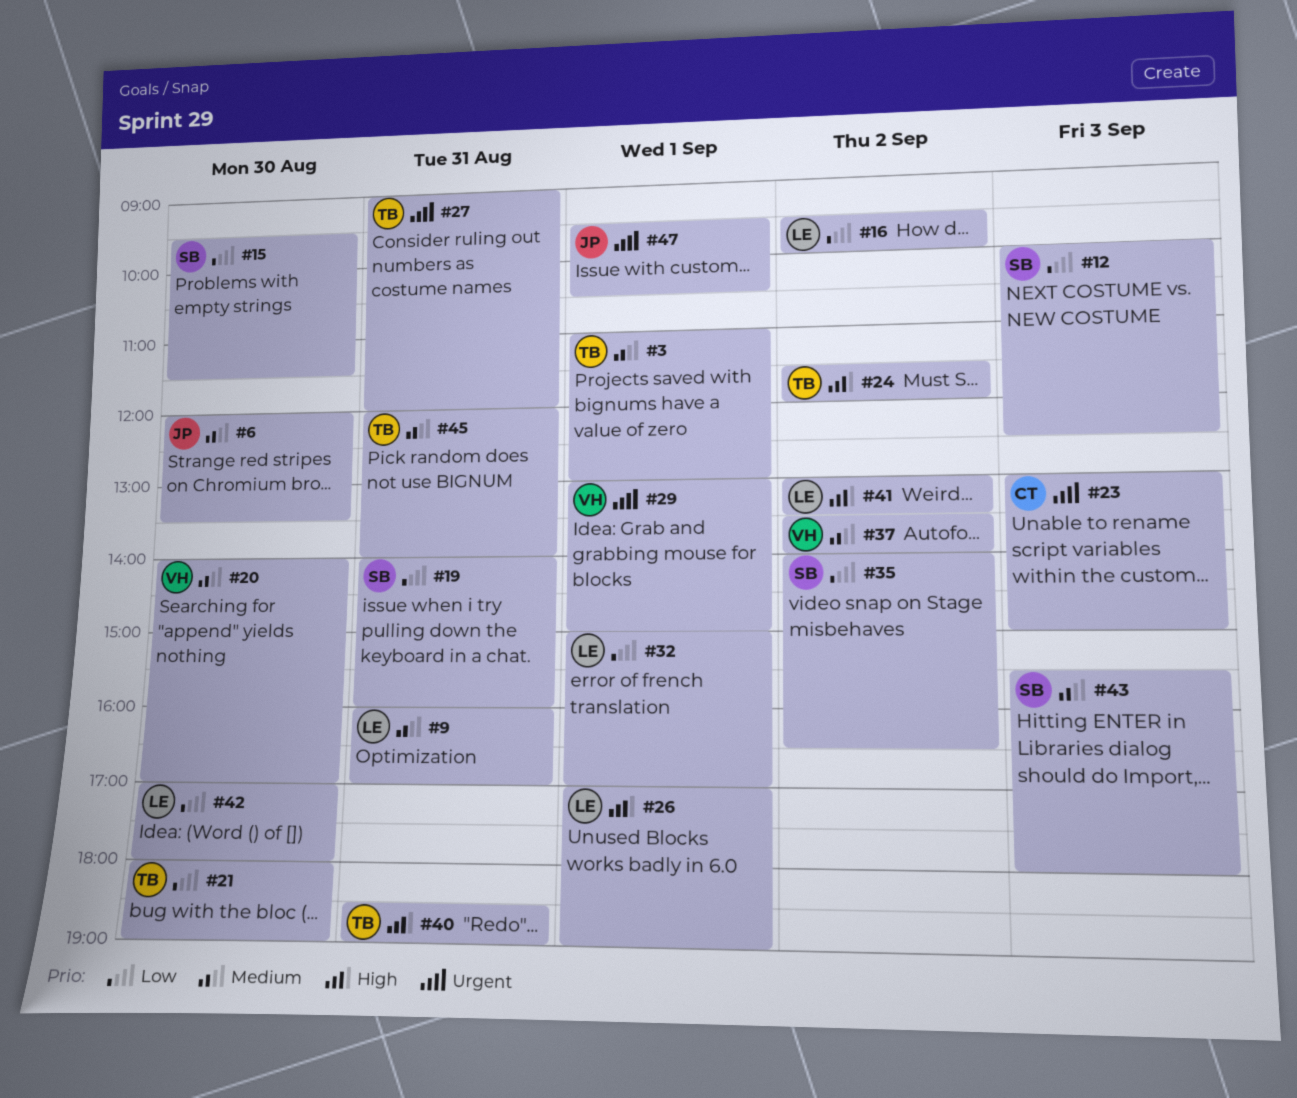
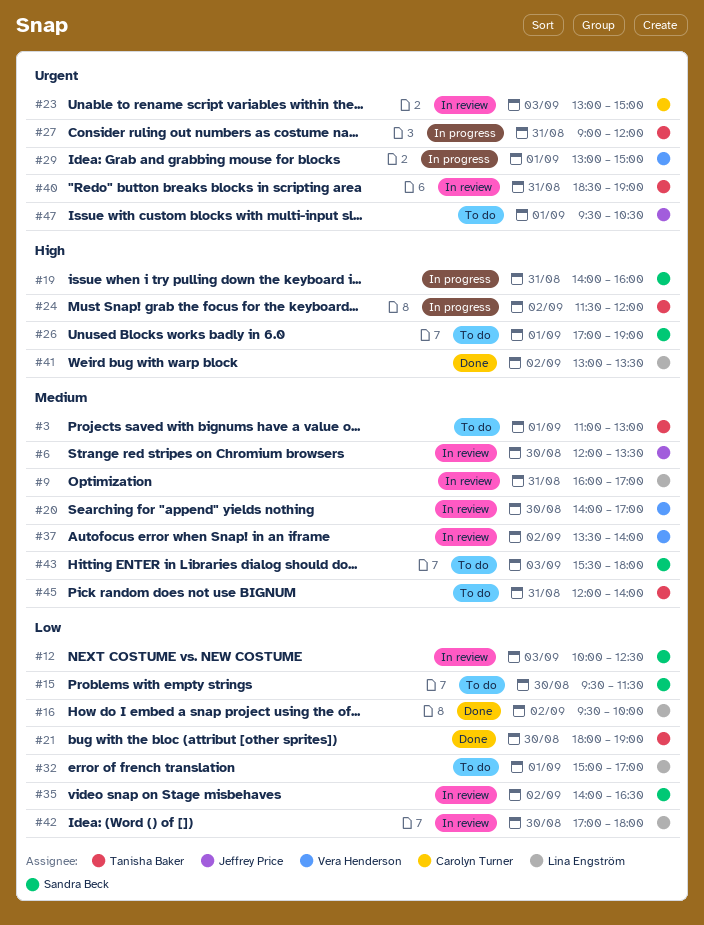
#19, priority: Low -> High
#26, owner: Lina Engström -> Sandra Beck
#40, priority: High -> Urgent

